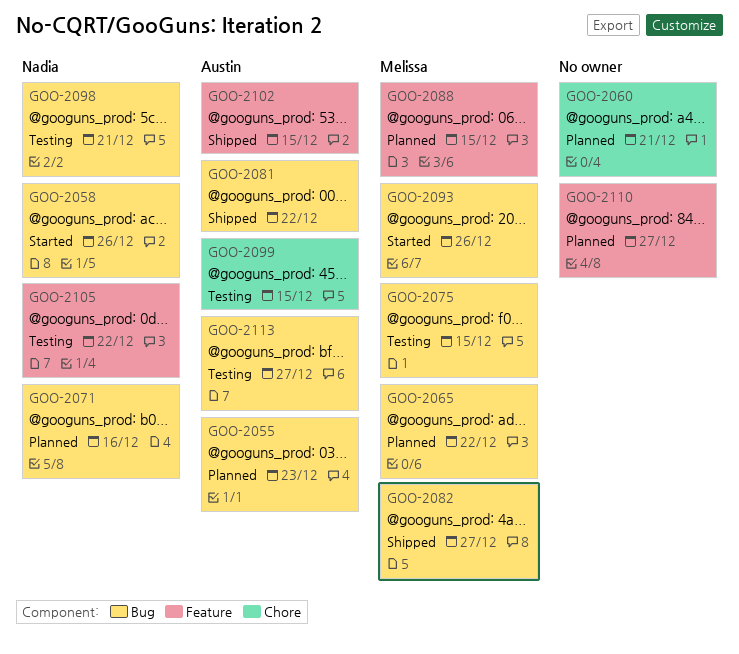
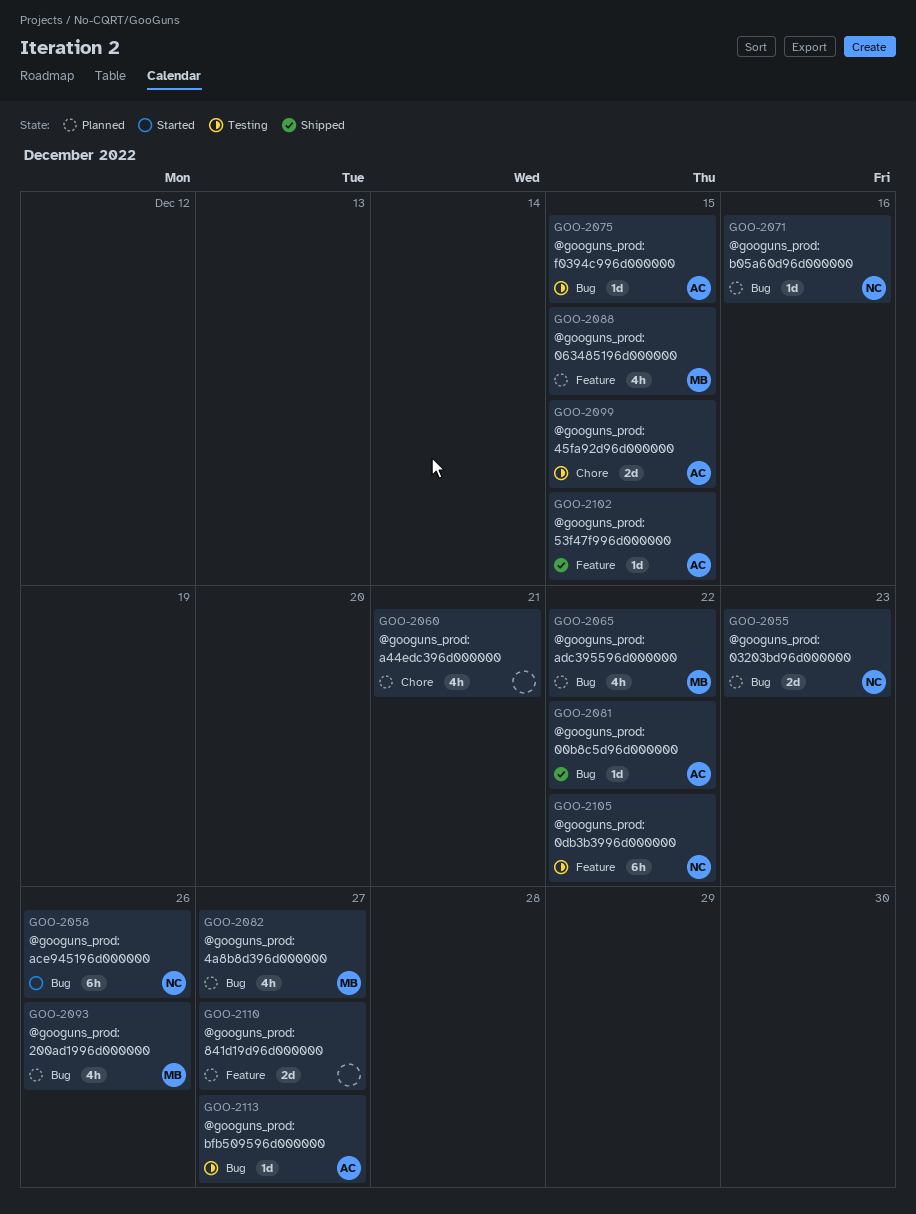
GOO-2055, owner: Austin -> Nadia
GOO-2075, owner: Melissa -> Austin
GOO-2082, status: Shipped -> Planned
GOO-2093, status: Started -> Planned
GOO-2098: present -> none

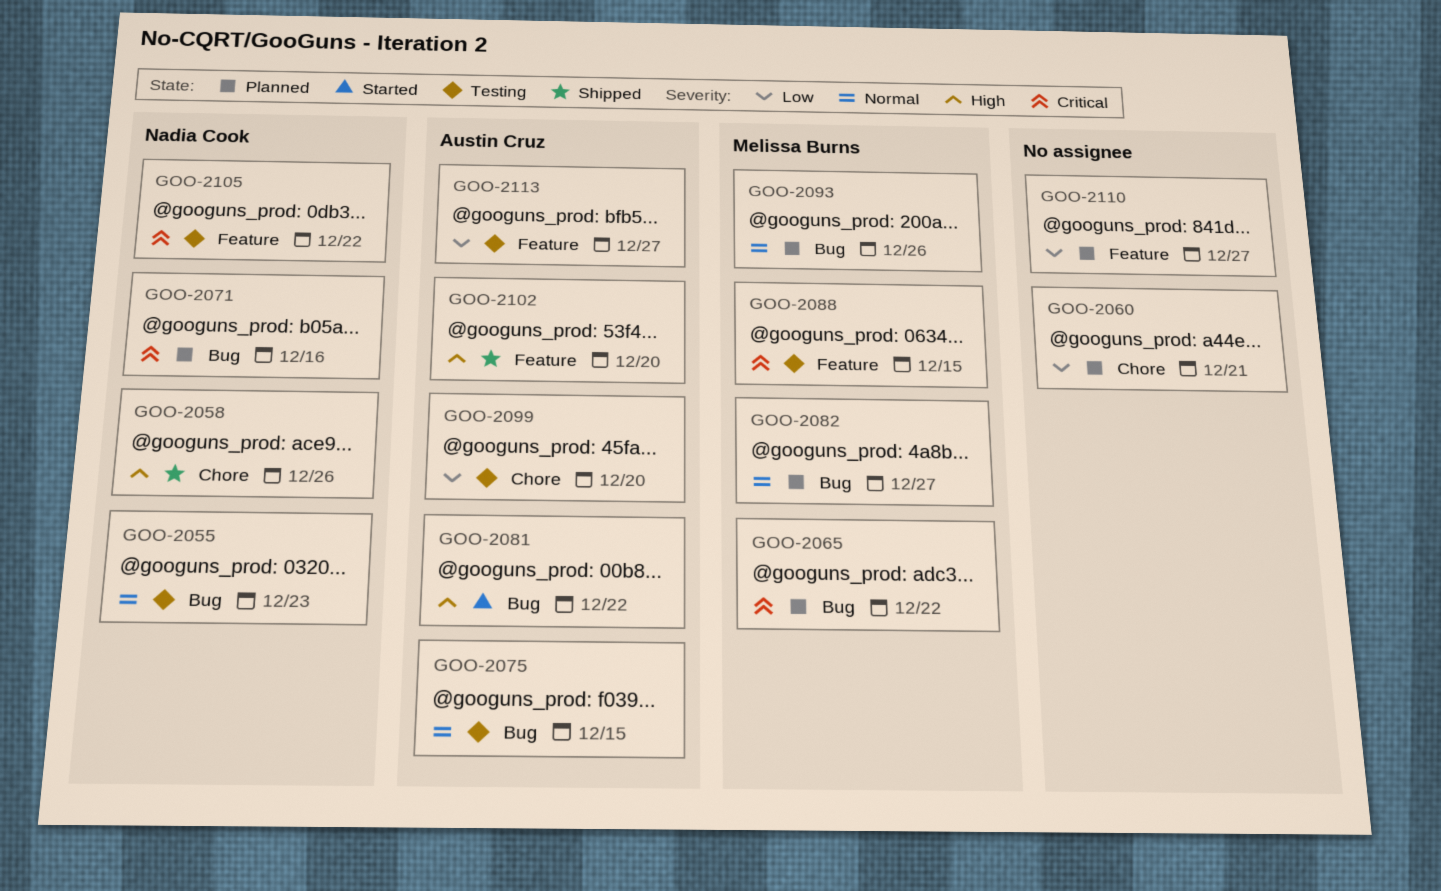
GOO-2055, status: Planned -> Testing
GOO-2058, status: Started -> Shipped
GOO-2058, label: Bug -> Chore
GOO-2081, status: Shipped -> Started
GOO-2088, status: Planned -> Testing
GOO-2099, due: Dec 15 -> Dec 20
GOO-2102, due: Dec 15 -> Dec 20
GOO-2113, label: Bug -> Feature

